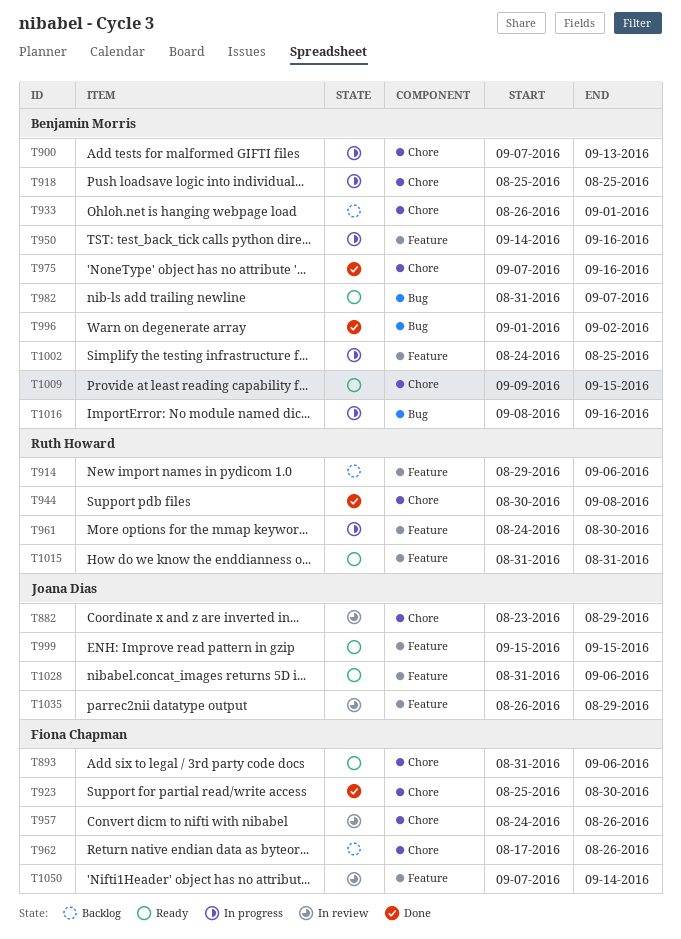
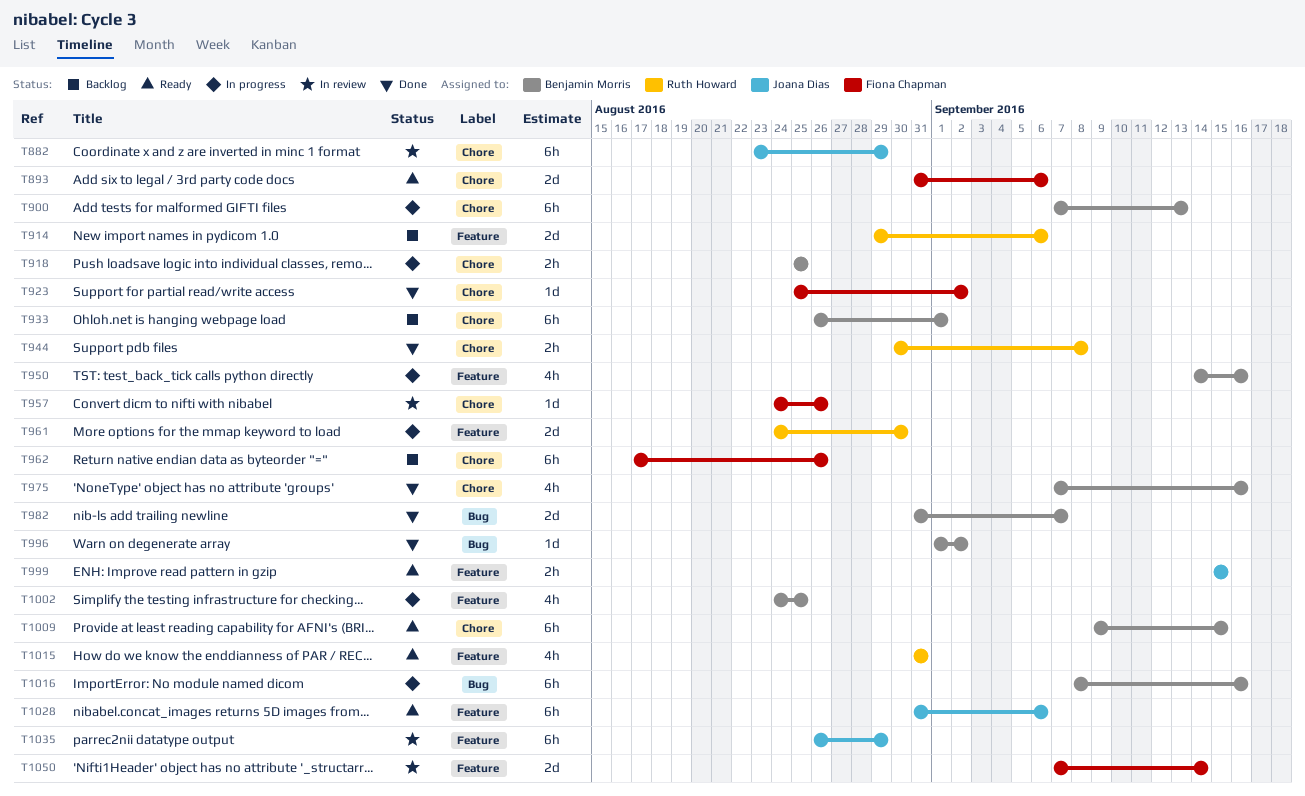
T923, due: Aug 30 -> Sep 2
T982, status: Ready -> Done

